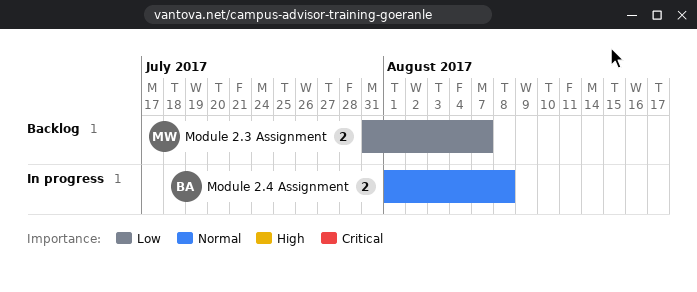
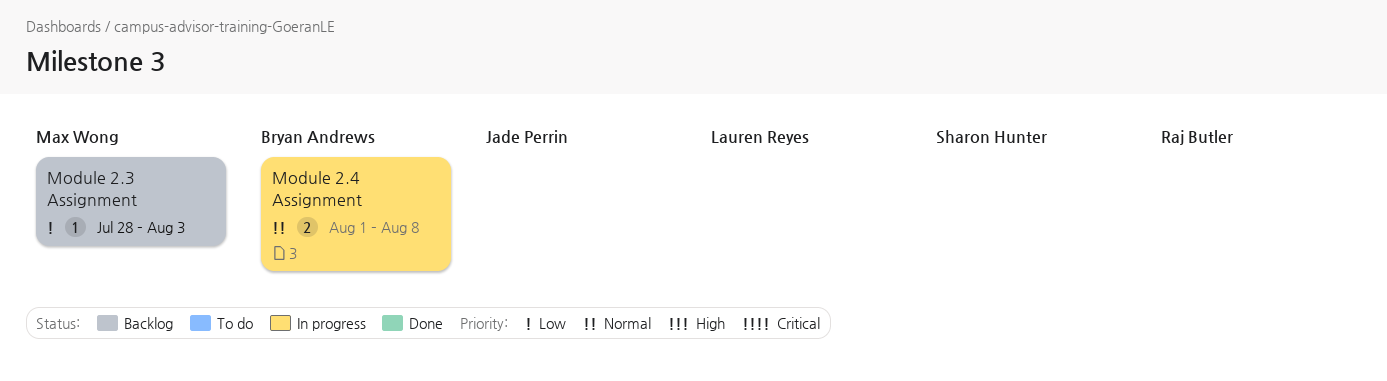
Module 2.3 Assignment, estimate: 2 -> 1
Module 2.3 Assignment, start: Jul 31 -> Jul 28
Module 2.3 Assignment, due: Aug 7 -> Aug 3

